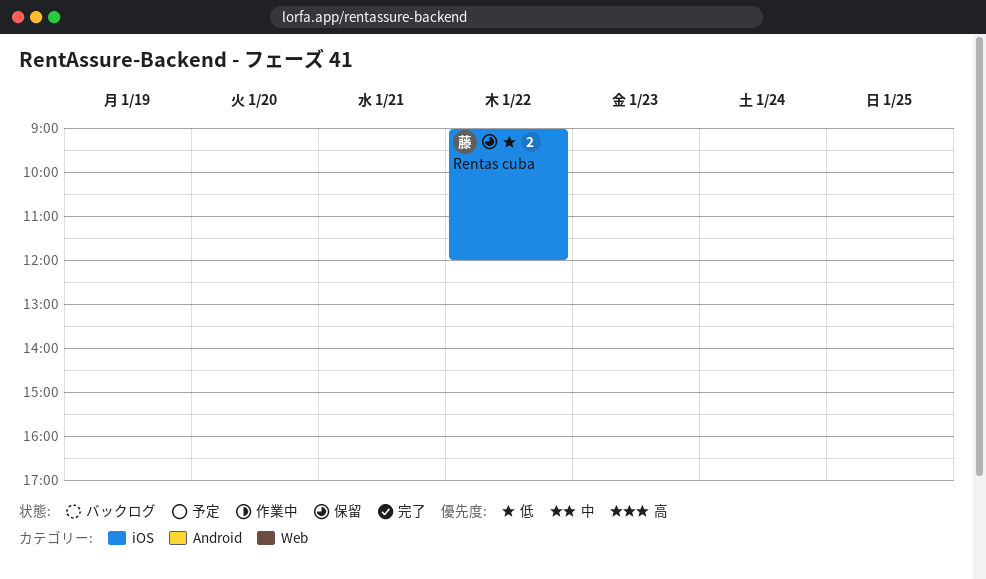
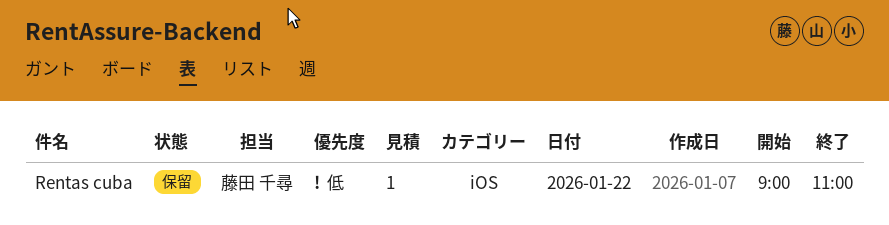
Rentas cuba, estimate: 2 -> 1
Rentas cuba, ends: 12:00 -> 11:00

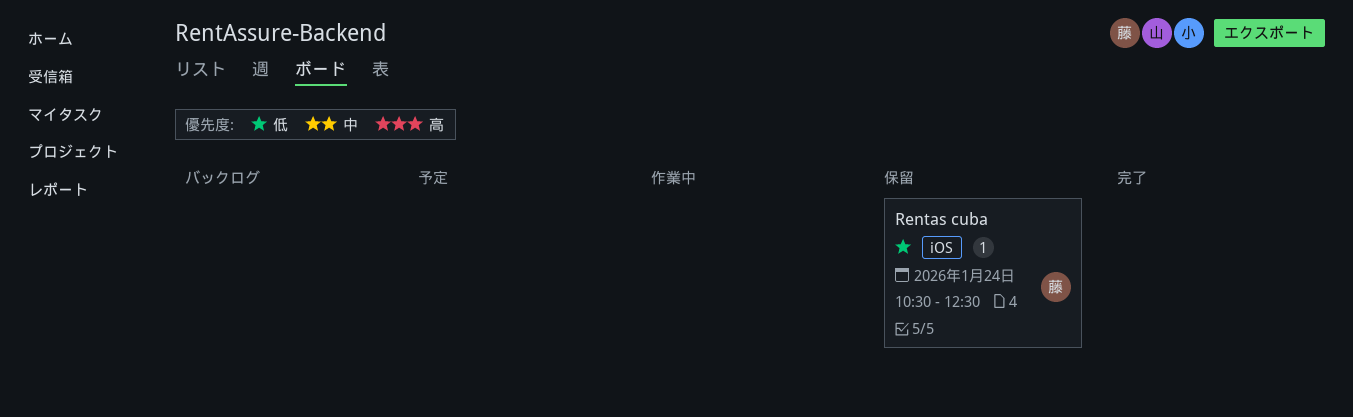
Rentas cuba, day: Jan 22 -> Jan 24
Rentas cuba, begins: 09:00 -> 10:30
Rentas cuba, ends: 11:00 -> 12:30

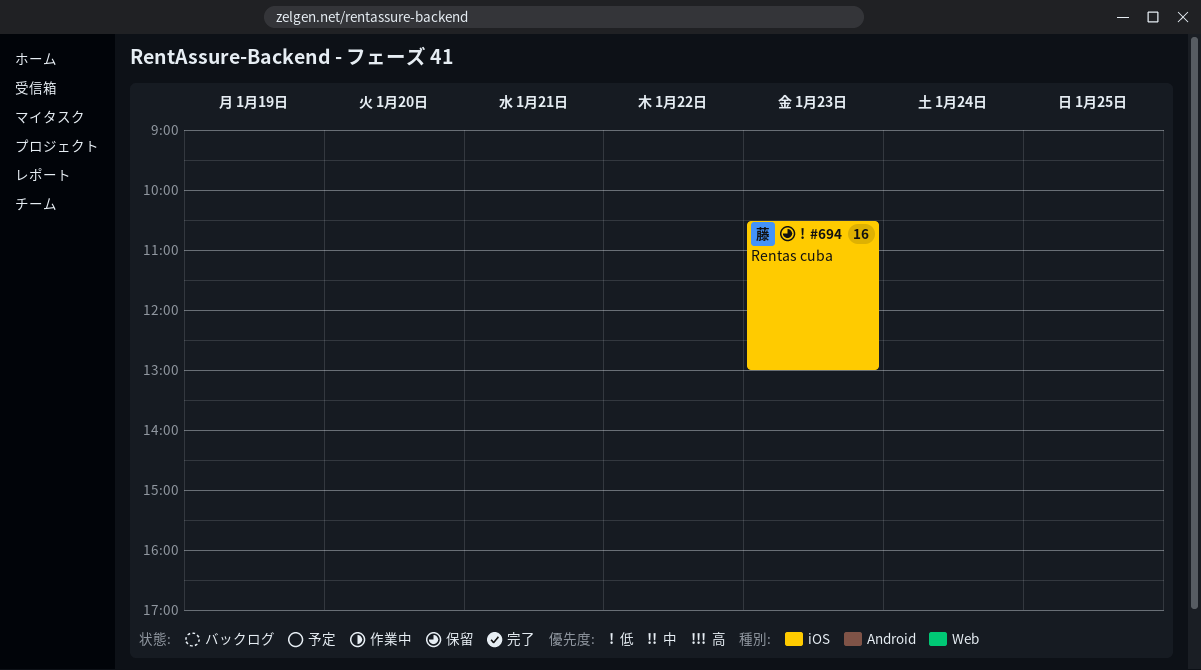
Rentas cuba, estimate: 1 -> 16
Rentas cuba, day: Jan 24 -> Jan 23
Rentas cuba, ends: 12:30 -> 13:00

